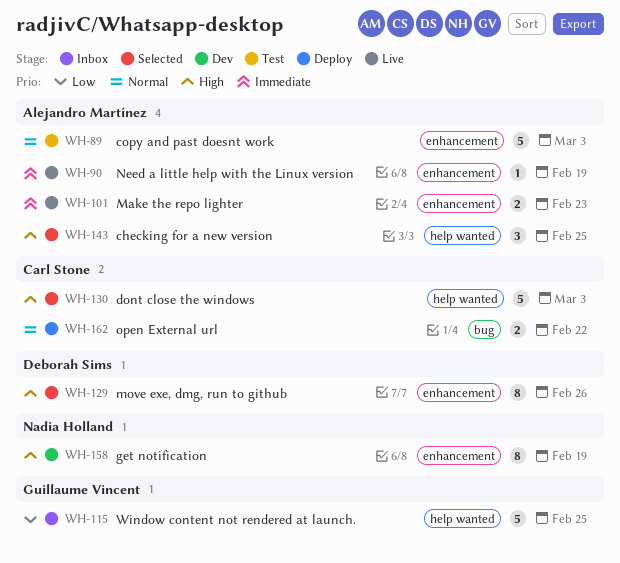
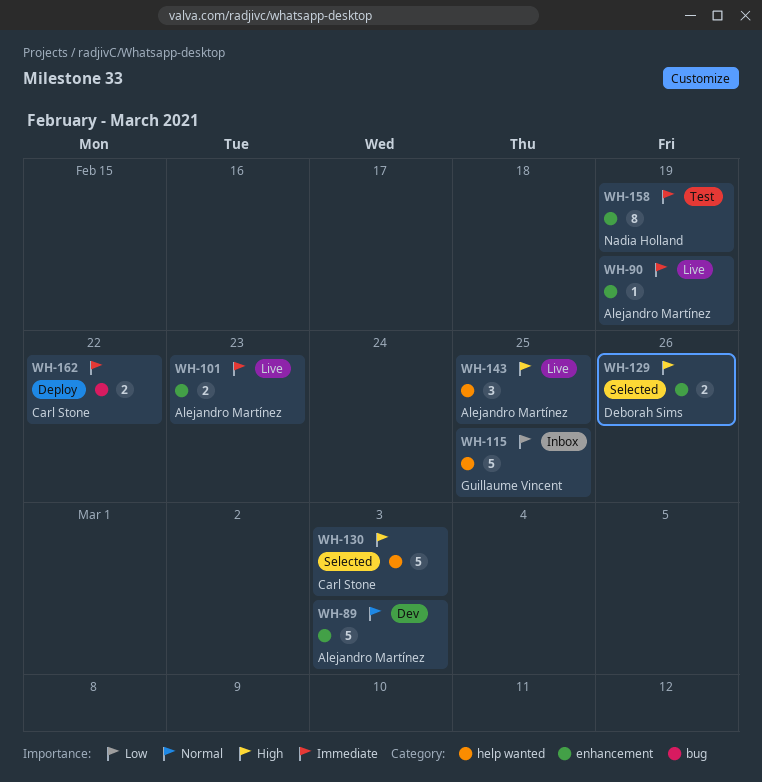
WH-89, status: Test -> Dev
WH-129, estimate: 8 -> 2
WH-143, status: Selected -> Live
WH-158, status: Dev -> Test
WH-158, priority: High -> Immediate
WH-162, priority: Normal -> Immediate

